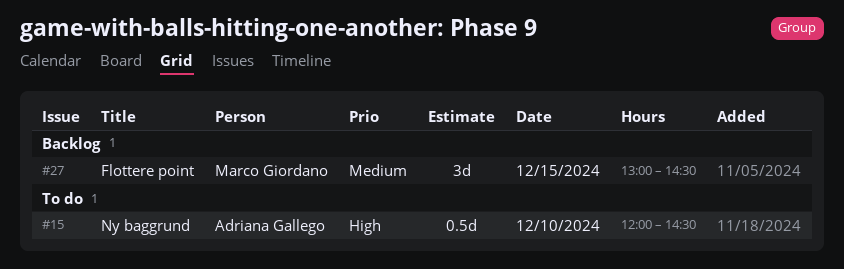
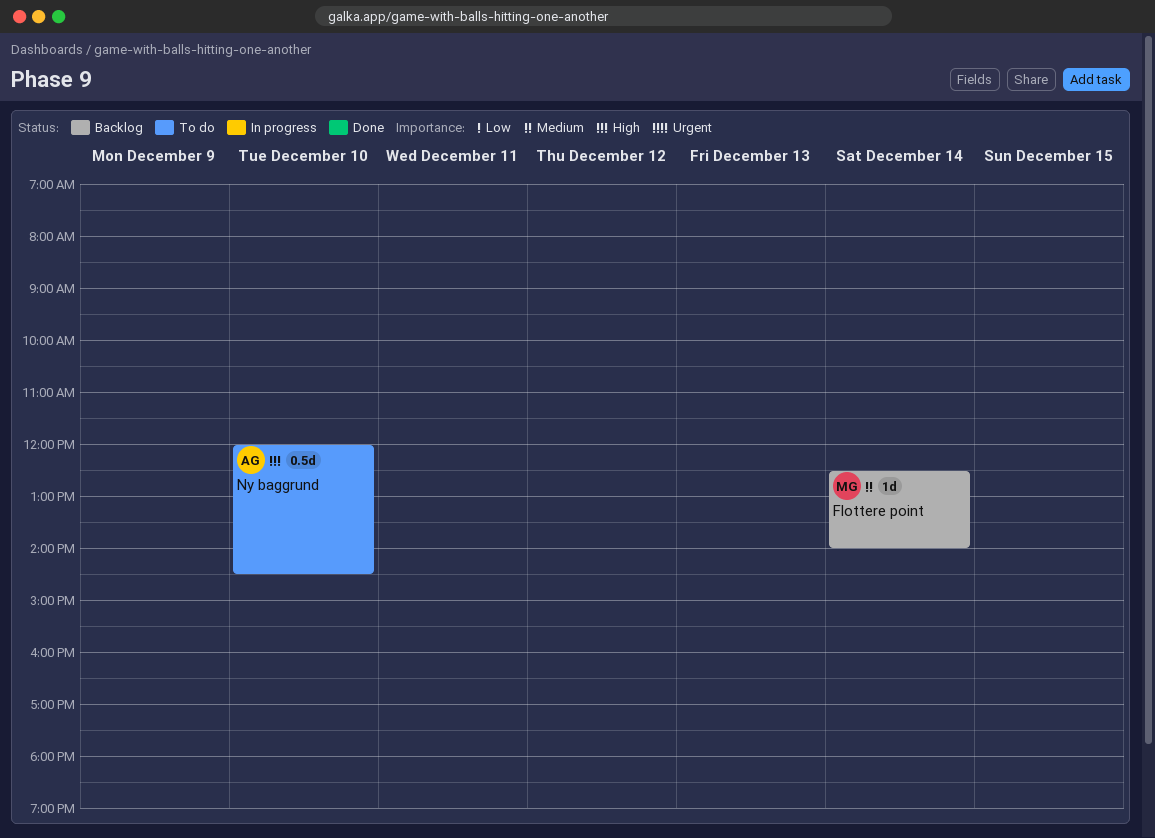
Flottere point, estimate: 3d -> 1d
Flottere point, day: Dec 15 -> Dec 14
Flottere point, begins: 13:00 -> 12:30
Flottere point, ends: 14:30 -> 14:00

